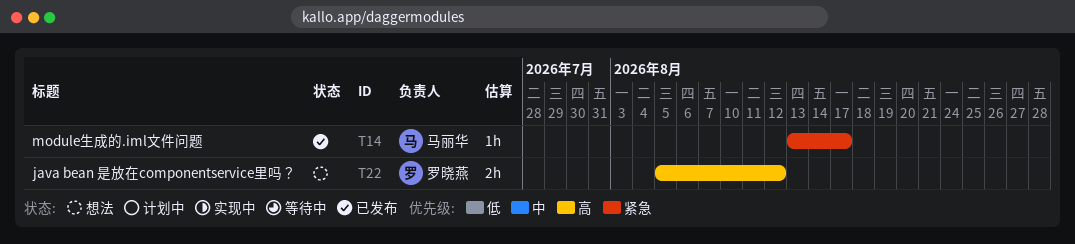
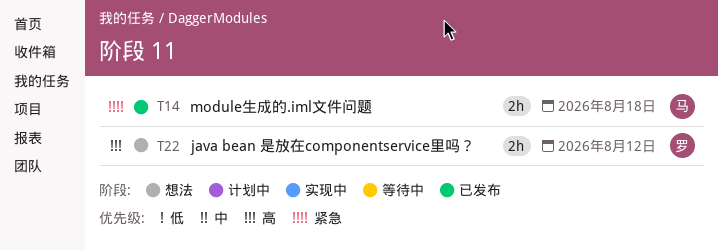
T14, estimate: 1h -> 2h
T14, due: Aug 17 -> Aug 18

